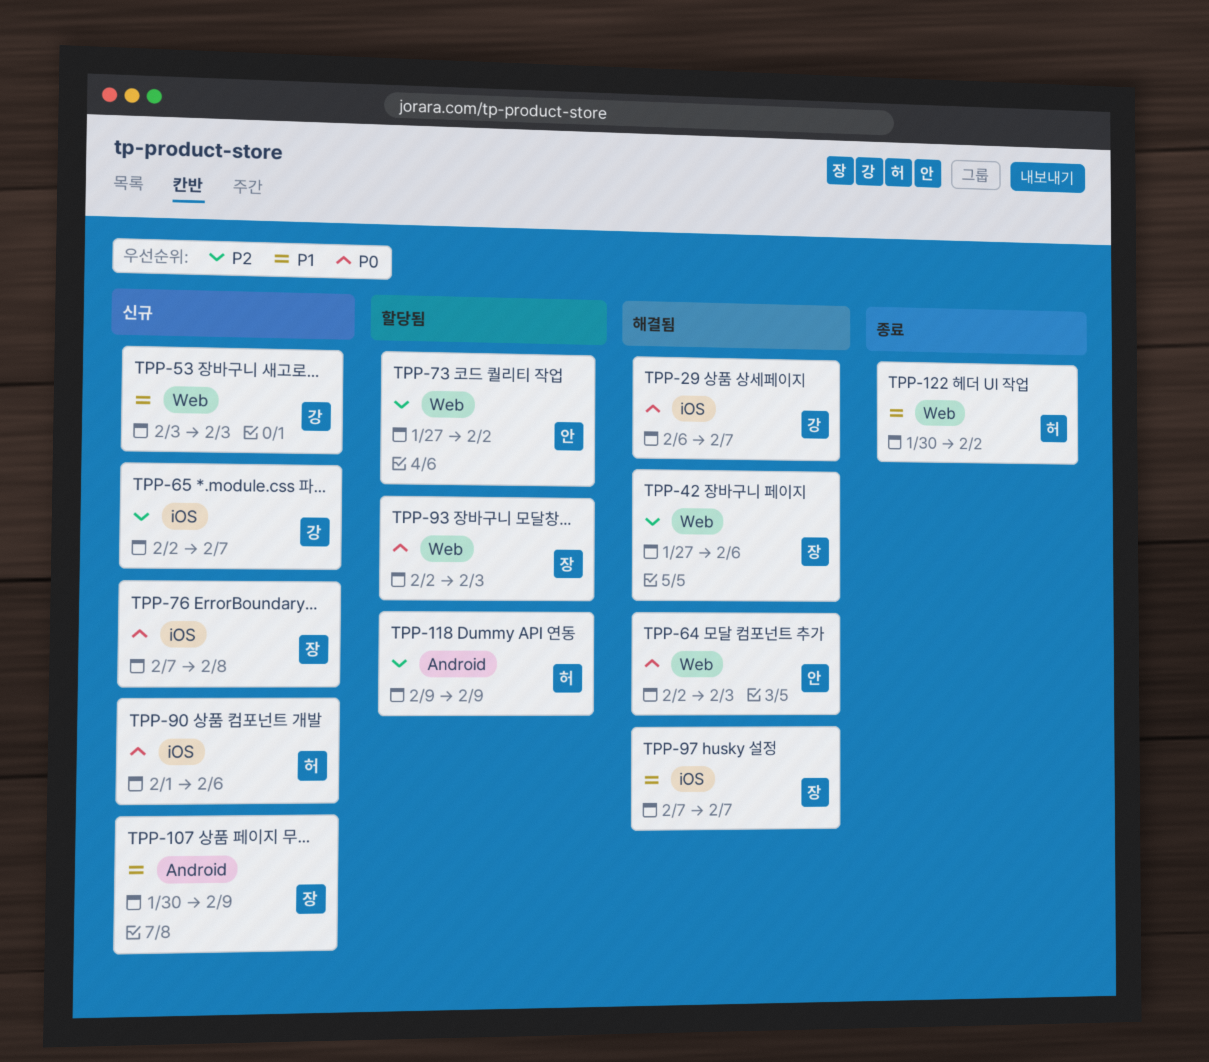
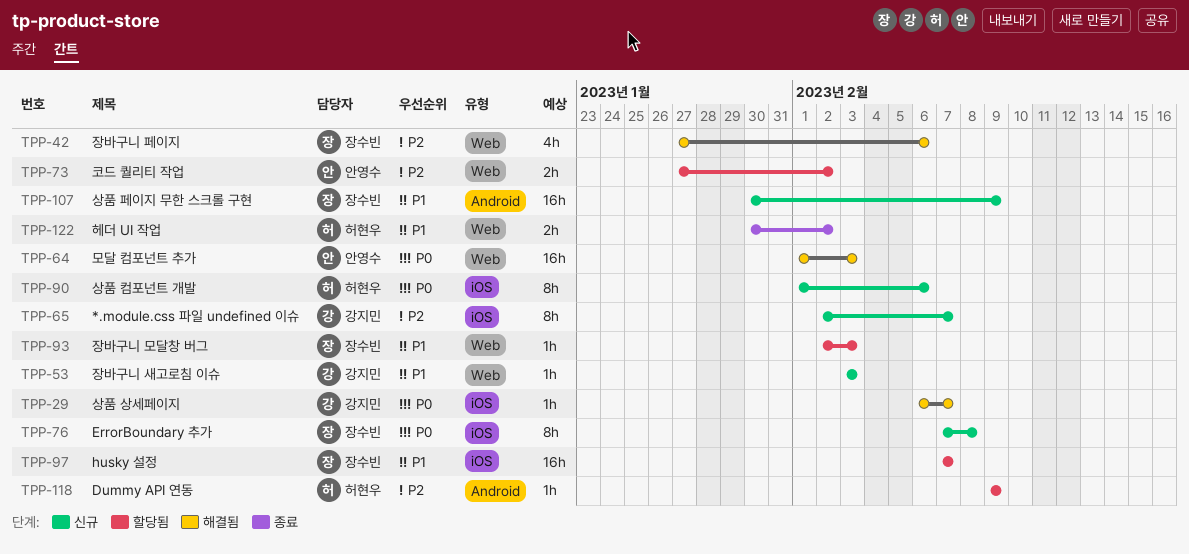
TPP-64, start: Feb 2 -> Feb 1
TPP-93, priority: P0 -> P1
TPP-97, status: 해결됨 -> 할당됨

